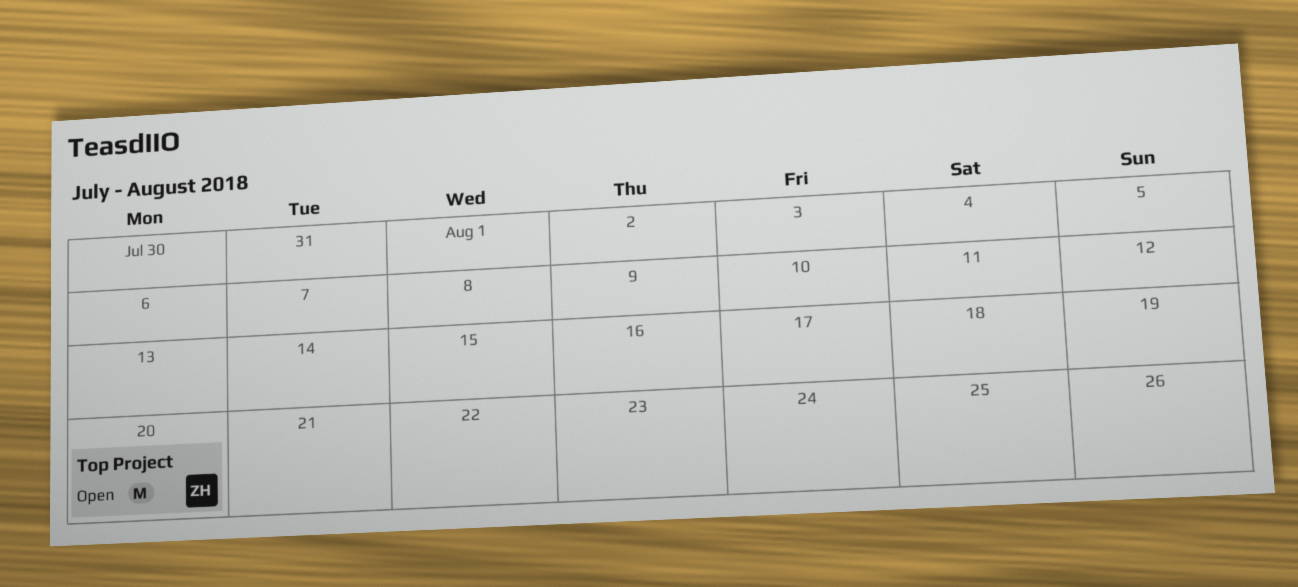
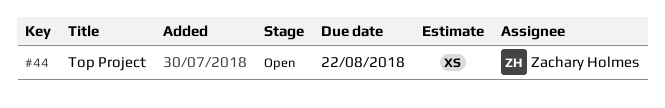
Top Project, estimate: M -> XS
Top Project, due: Aug 20 -> Aug 22

